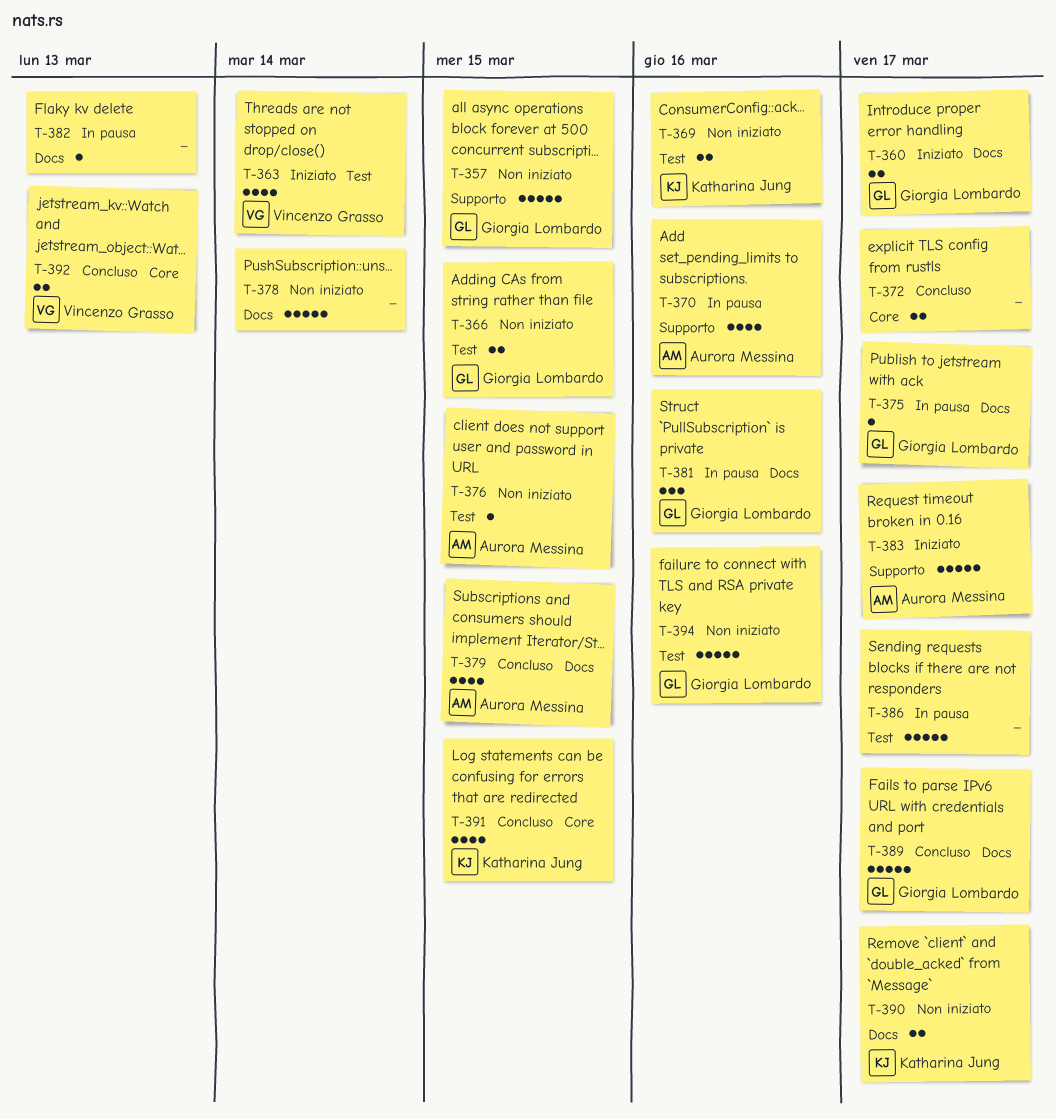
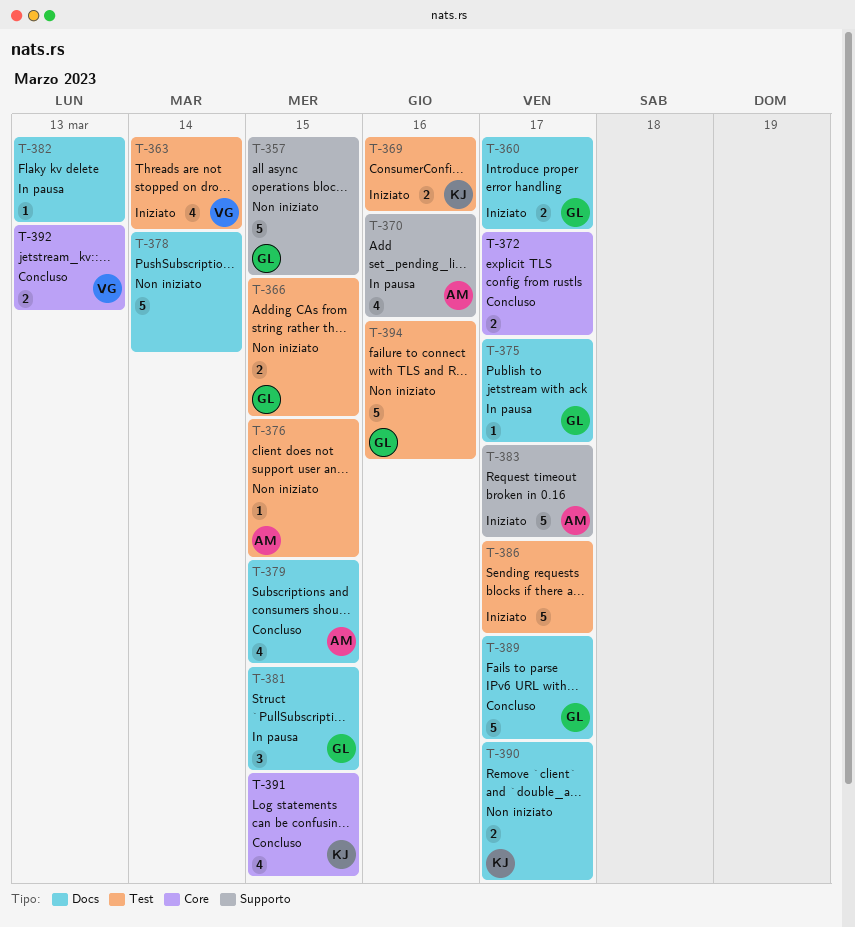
T-369, status: Non iniziato -> Iniziato
T-381, due: Mar 16 -> Mar 15
T-386, status: In pausa -> Iniziato

